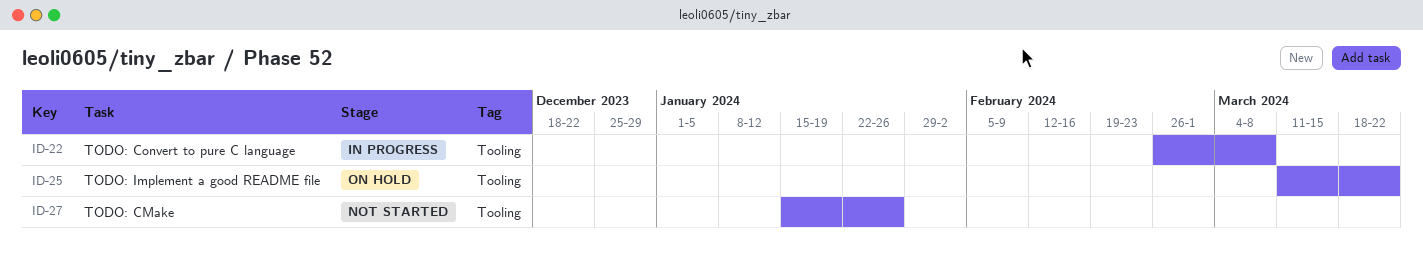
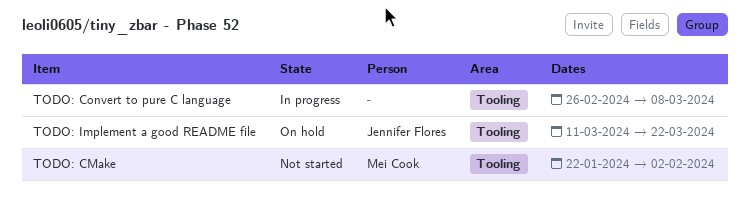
TODO: CMake, start: Jan 15 -> Jan 22
TODO: CMake, due: Jan 26 -> Feb 2

